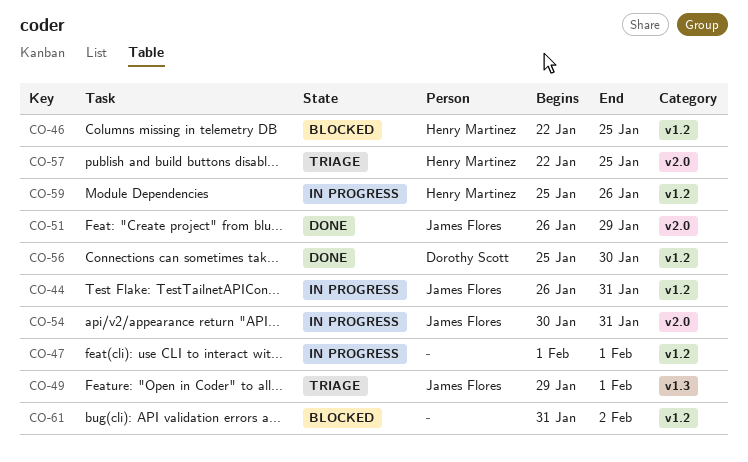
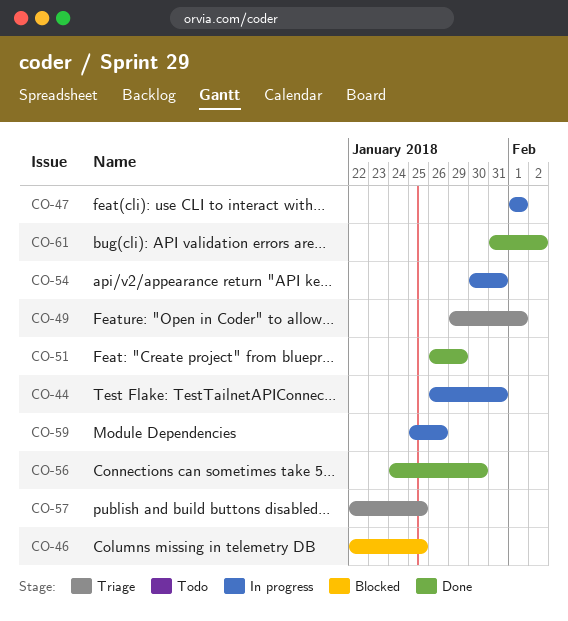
CO-56, start: Jan 25 -> Jan 24
CO-61, status: Blocked -> Done

